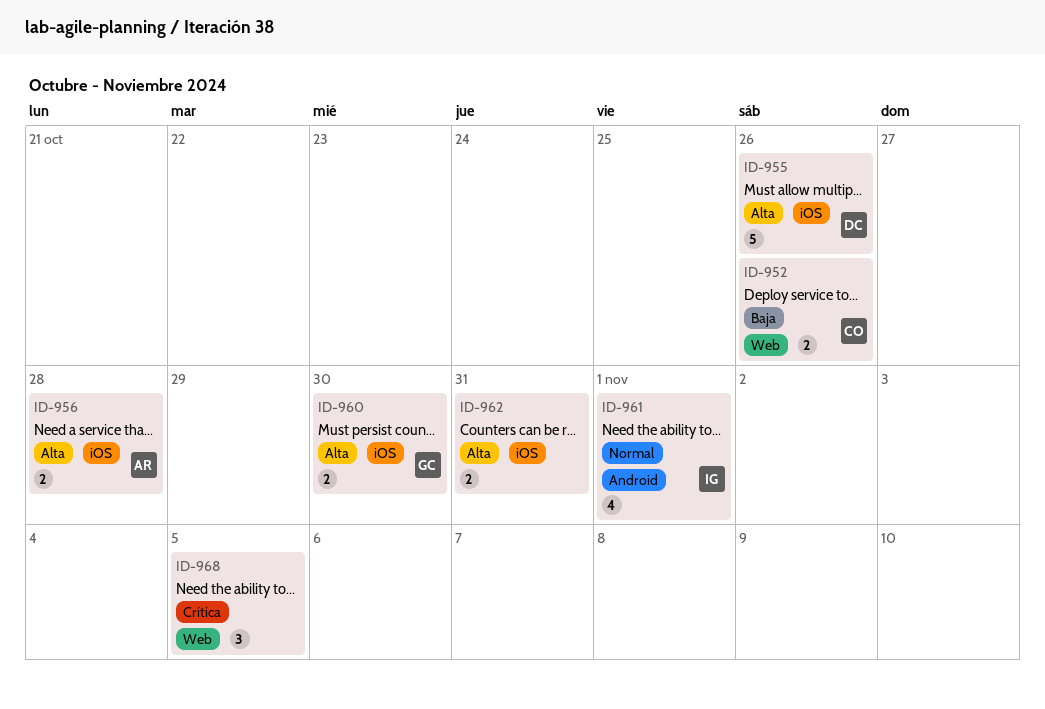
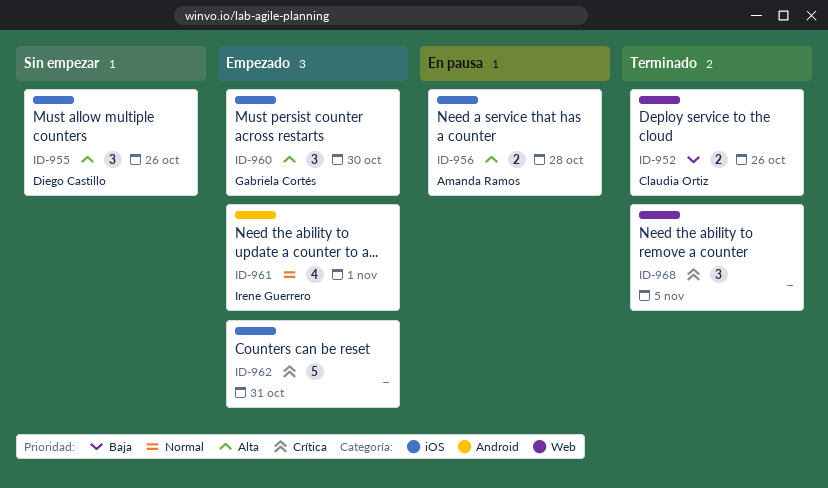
ID-955, estimate: 5 -> 3
ID-960, estimate: 2 -> 3
ID-962, priority: Alta -> Crítica
ID-962, estimate: 2 -> 5

